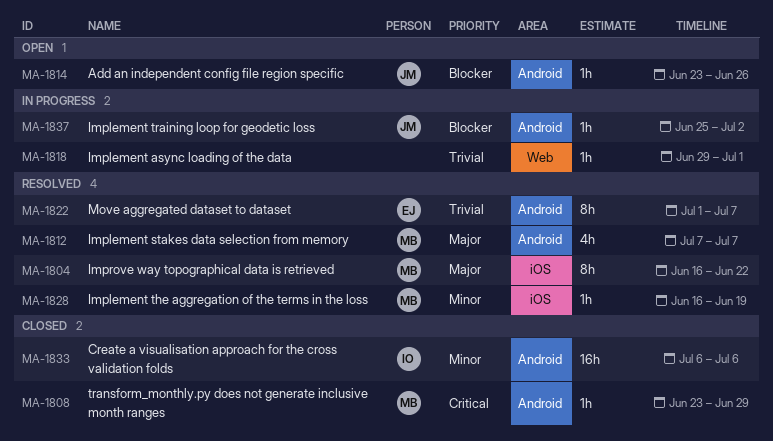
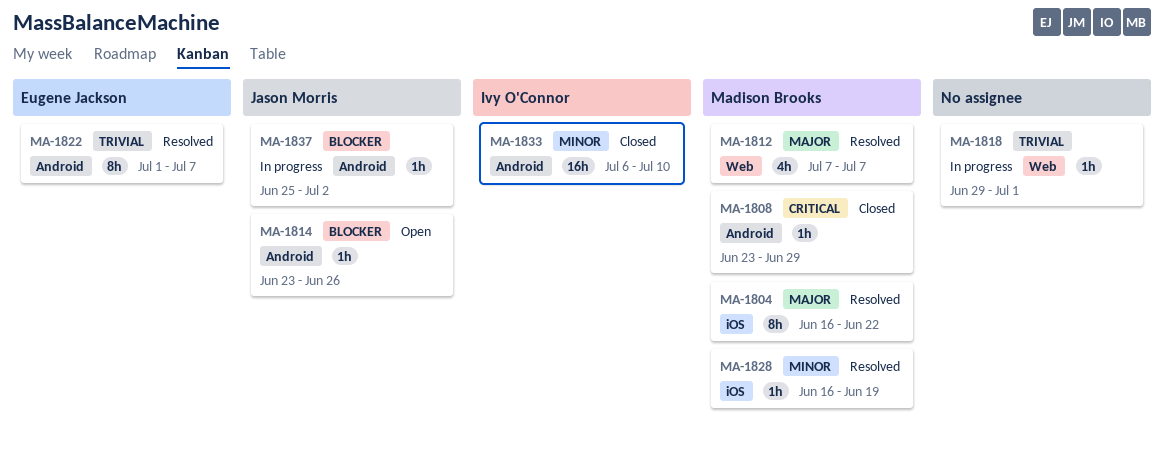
MA-1812, label: Android -> Web
MA-1833, due: Jul 6 -> Jul 10

